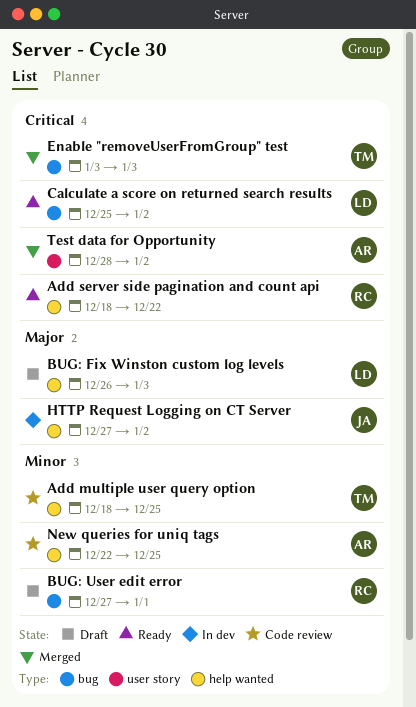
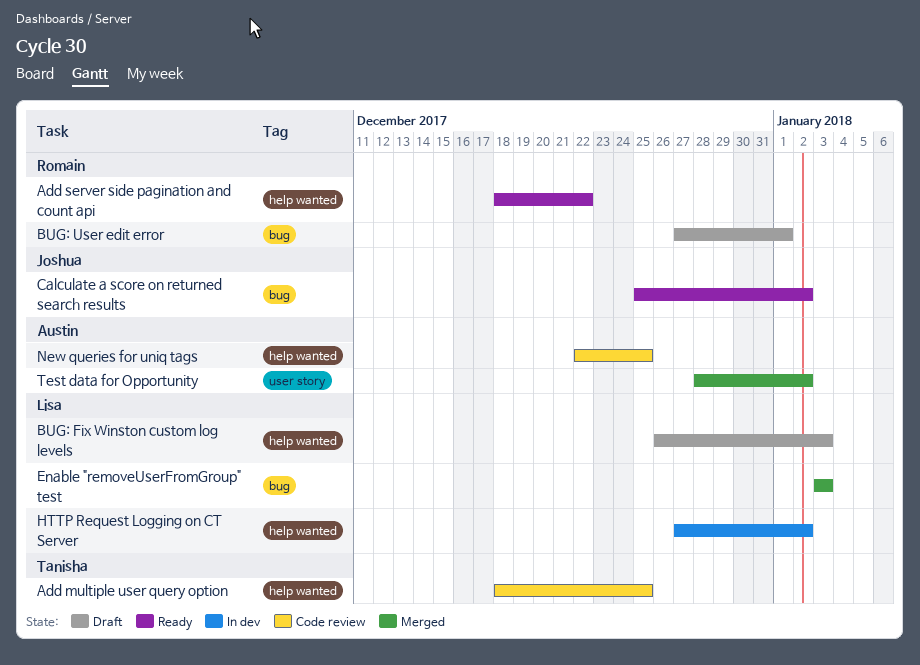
Calculate a score on returned search results, owner: Lisa -> Joshua
Enable "removeUserFromGroup" test, owner: Tanisha -> Lisa
HTTP Request Logging on CT Server, owner: Joshua -> Lisa

